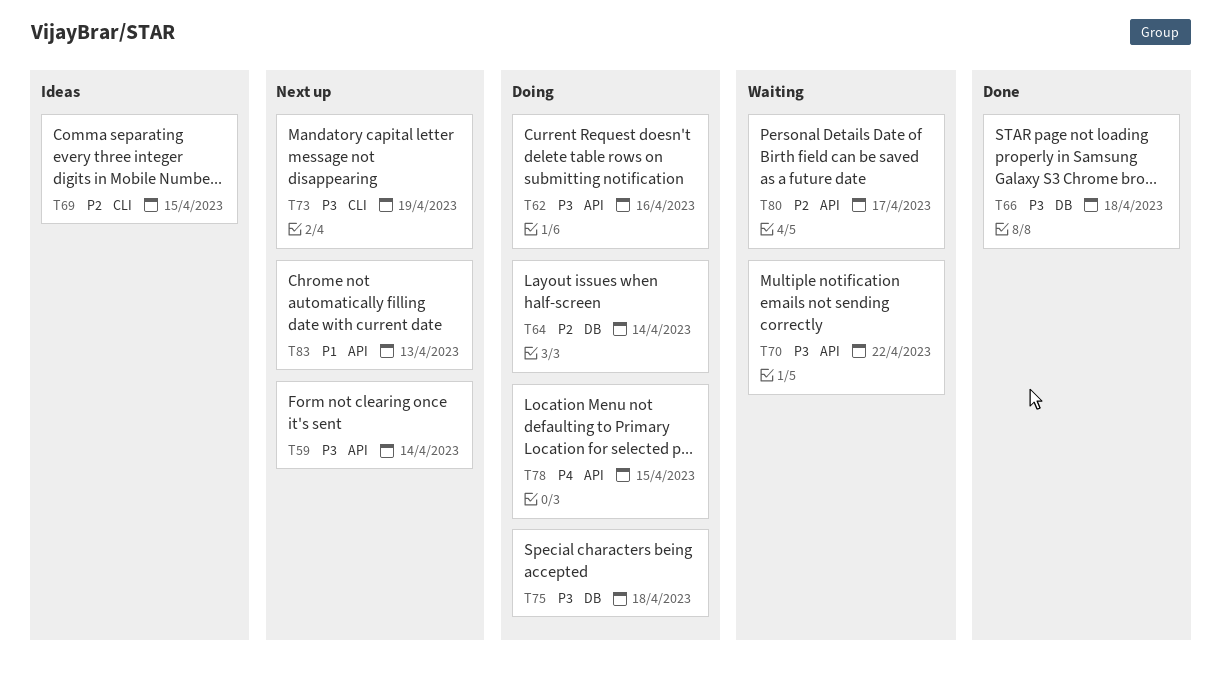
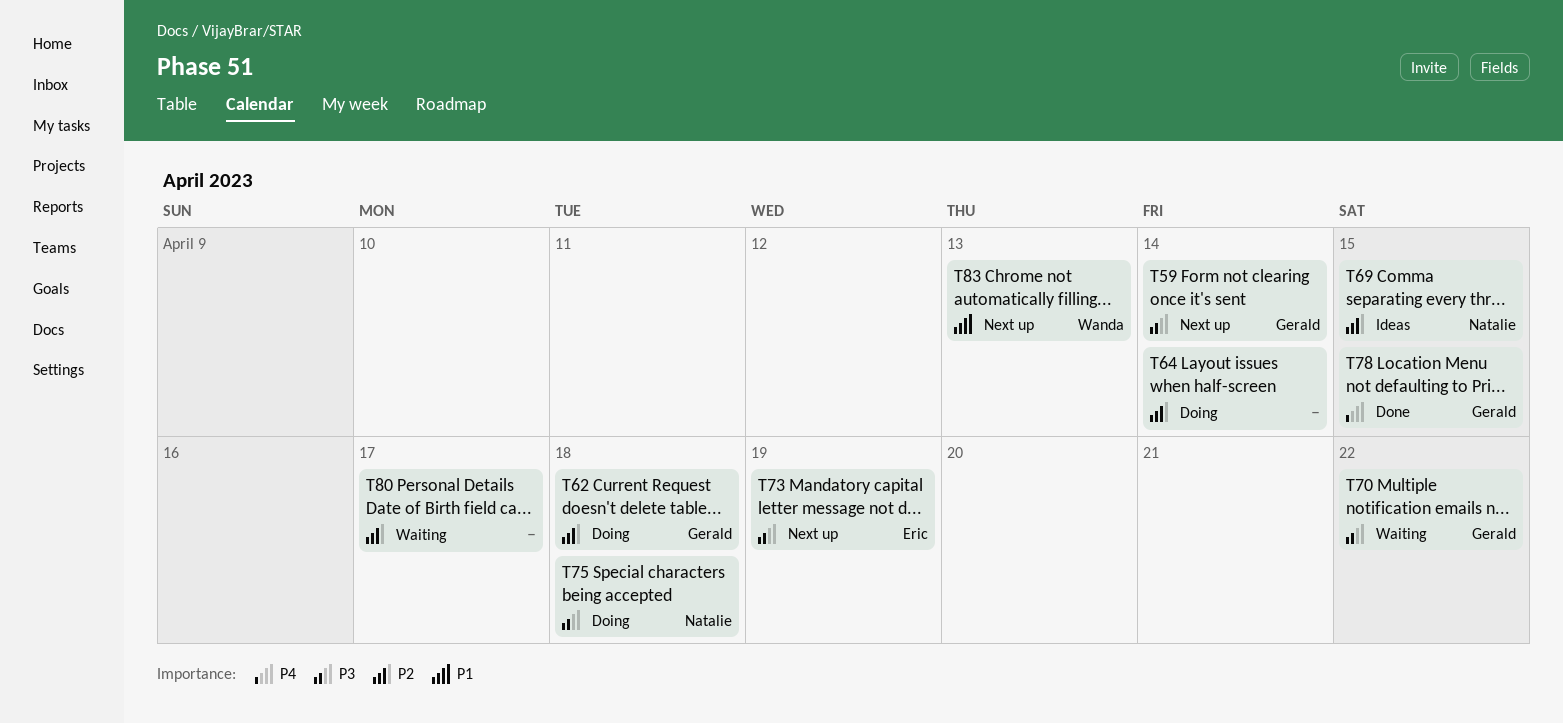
T62, priority: P3 -> P2
T62, due: Apr 16 -> Apr 18
T66: present -> none
T78, status: Doing -> Done

